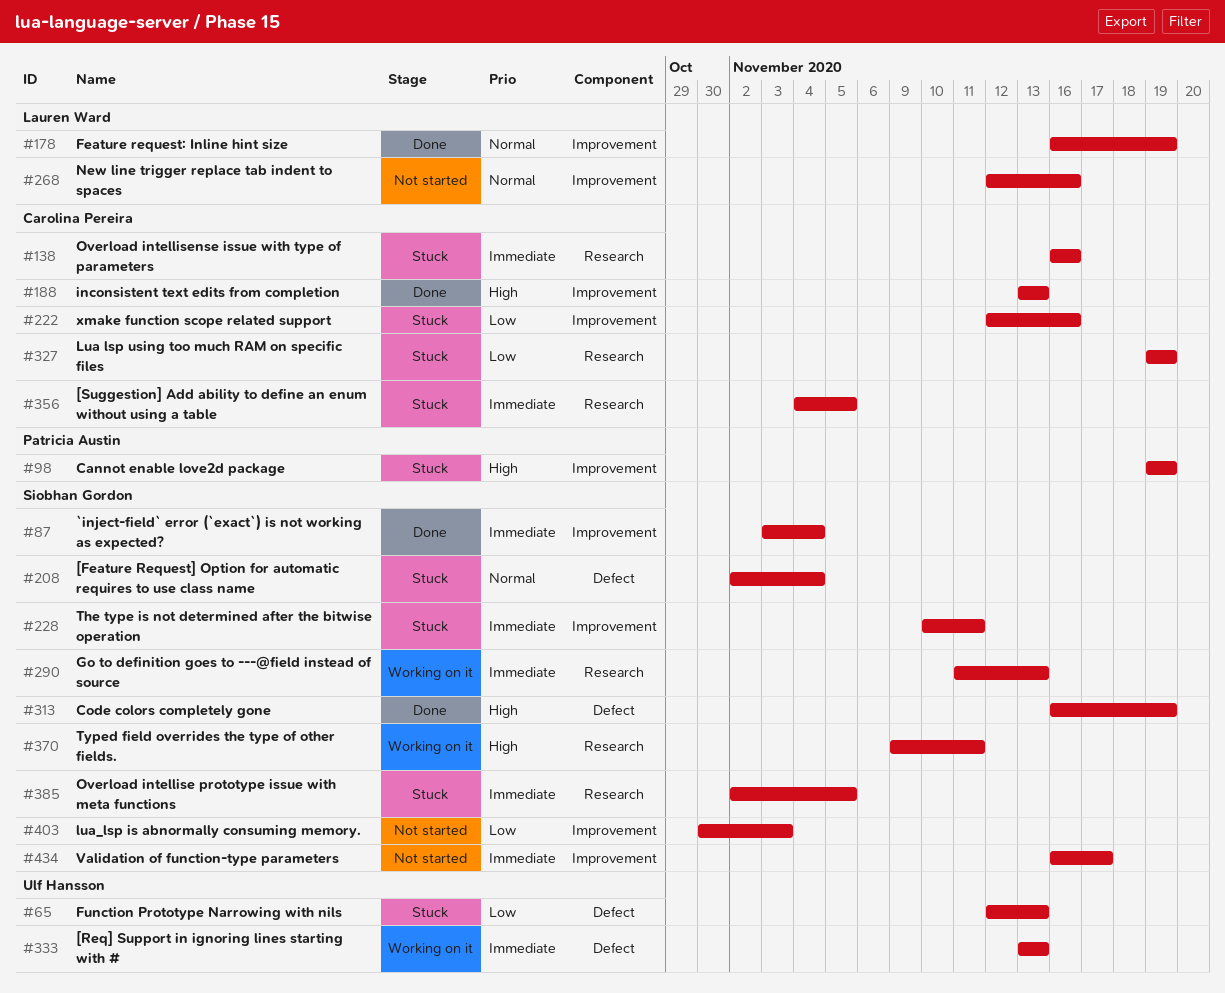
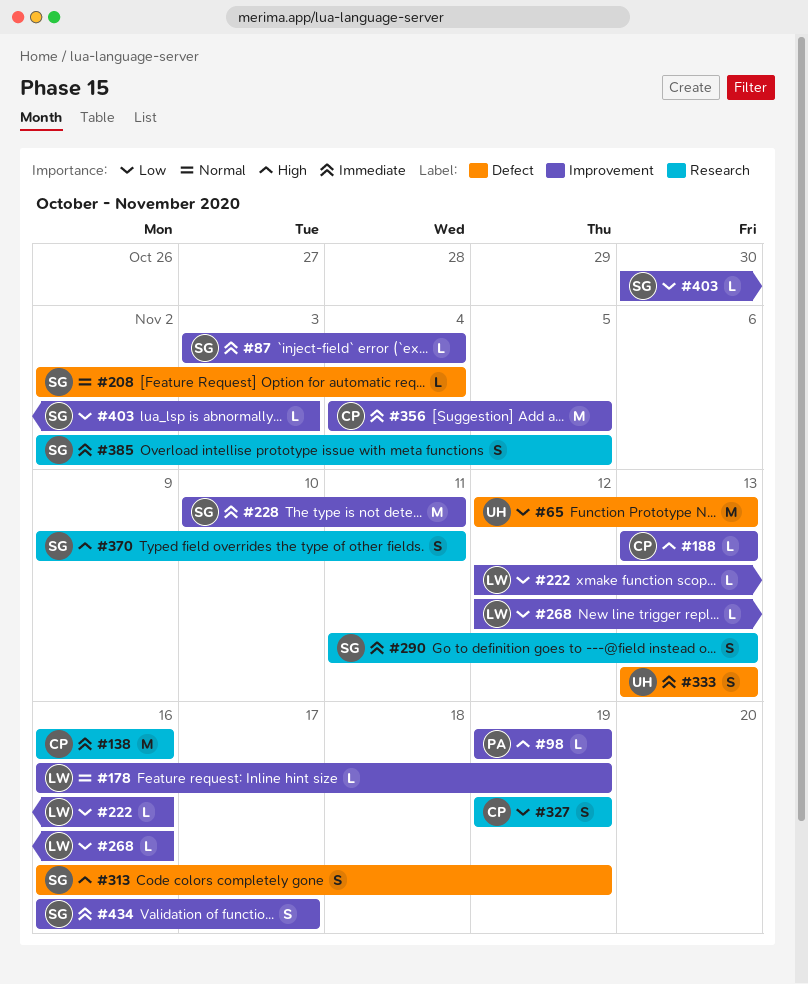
#222, owner: Carolina Pereira -> Lauren Ward
#268, priority: Normal -> Low
#356, label: Research -> Improvement

